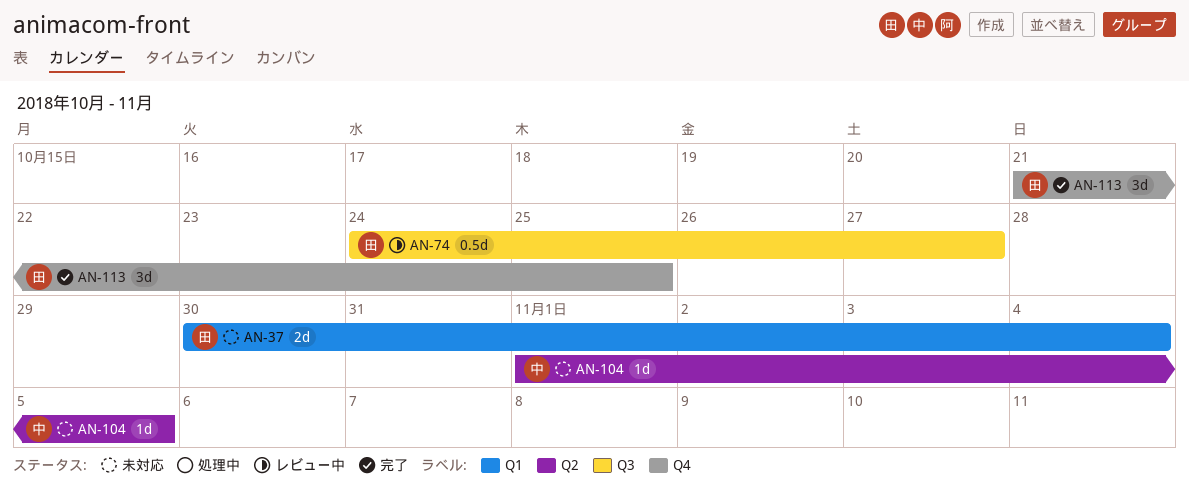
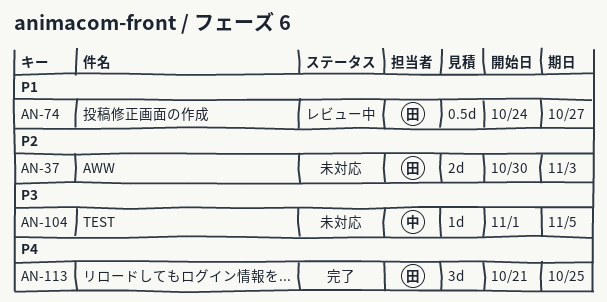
AN-37, due: Nov 4 -> Nov 3

